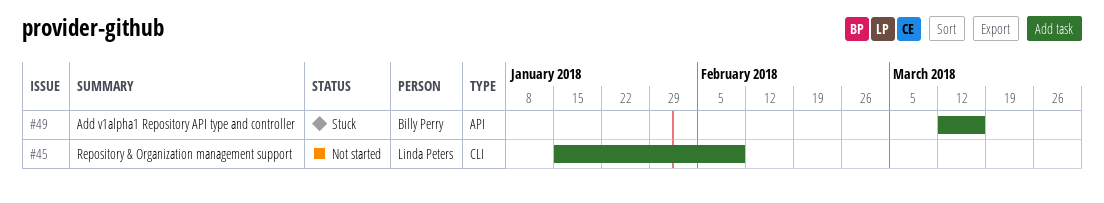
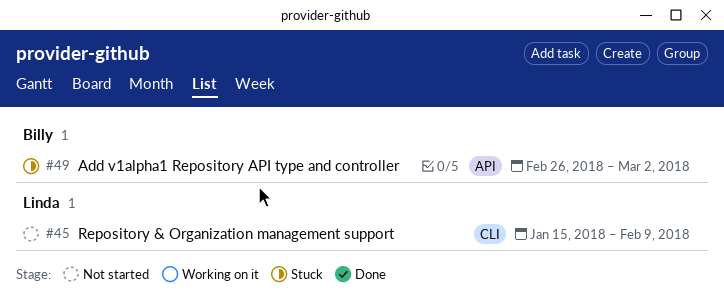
#49, start: Mar 12 -> Feb 26
#49, due: Mar 16 -> Mar 2

